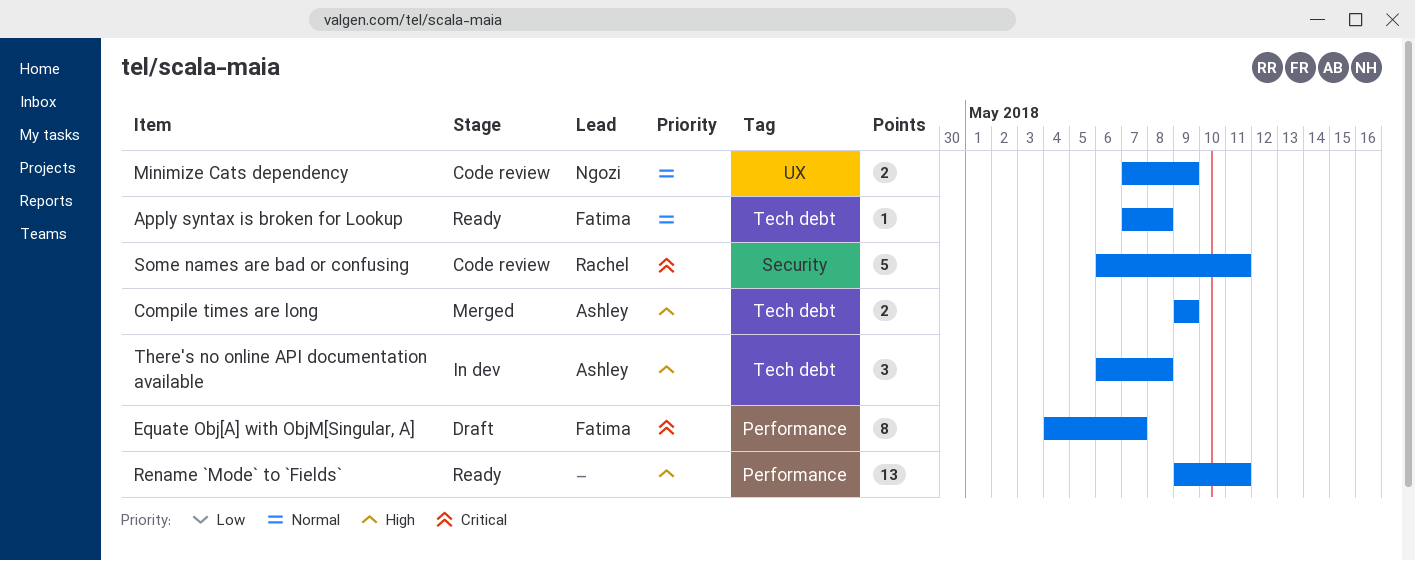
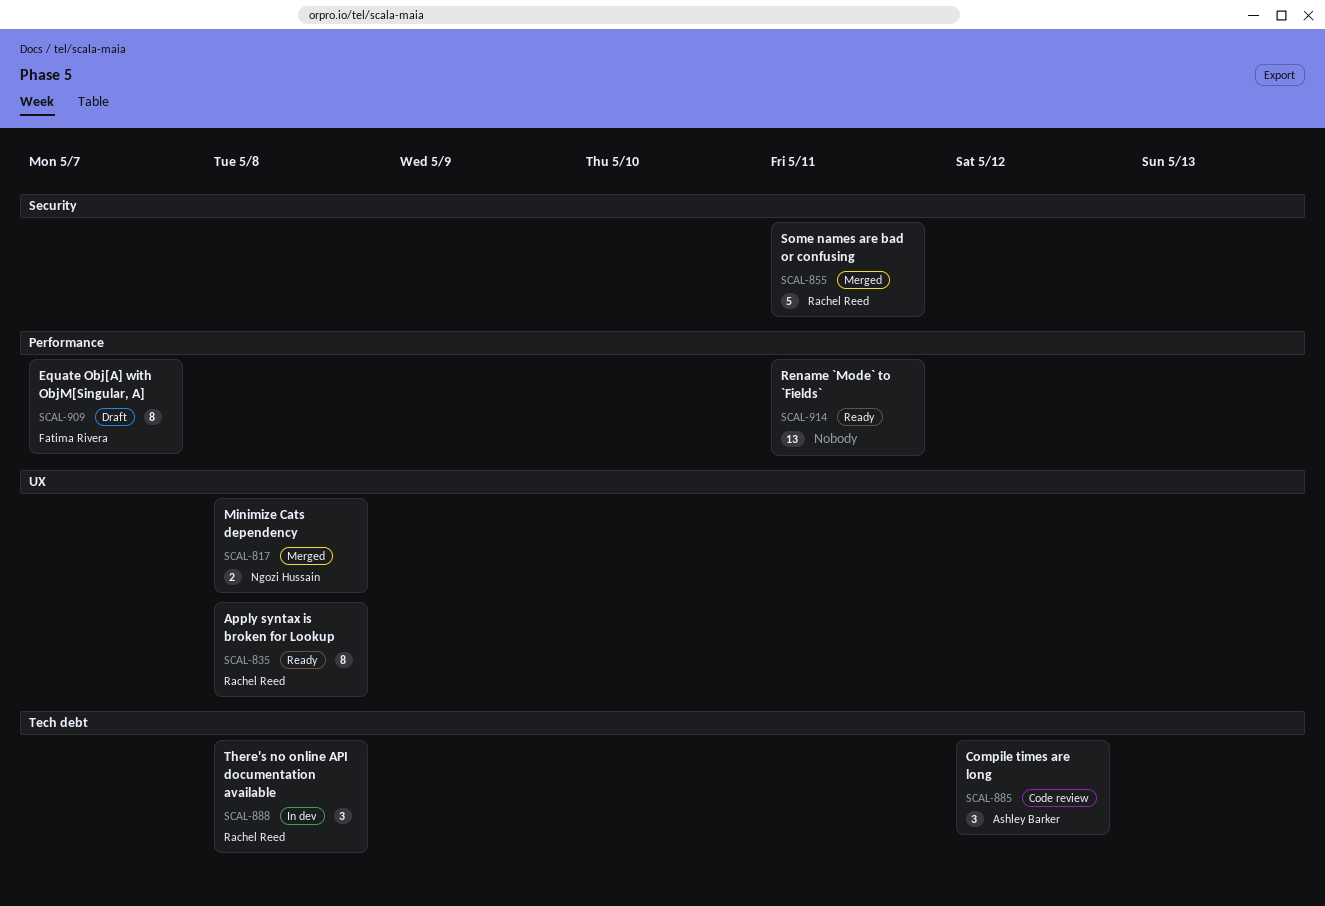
Apply syntax is broken for Lookup, owner: Fatima Rivera -> Rachel Reed
Apply syntax is broken for Lookup, label: Tech debt -> UX
Apply syntax is broken for Lookup, estimate: 1 -> 8
Compile times are long, status: Merged -> Code review
Compile times are long, estimate: 2 -> 3
Compile times are long, due: May 9 -> May 12
Minimize Cats dependency, status: Code review -> Merged
Minimize Cats dependency, due: May 9 -> May 8
Some names are bad or confusing, status: Code review -> Merged
There's no online API documentation available, owner: Ashley Barker -> Rachel Reed

